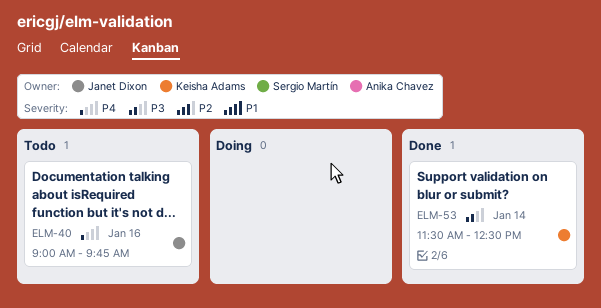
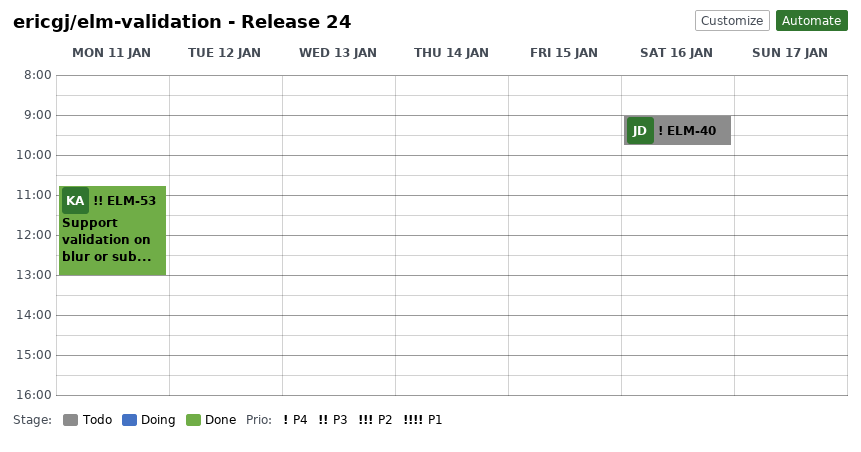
ELM-53, day: Jan 14 -> Jan 11
ELM-53, begins: 11:30 -> 10:45
ELM-53, ends: 12:30 -> 13:00

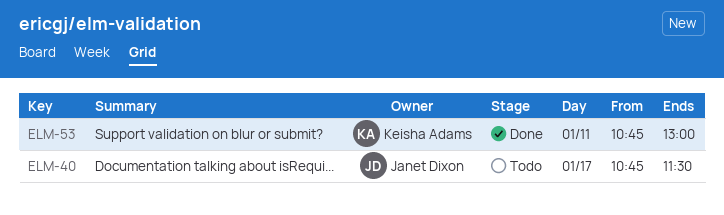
ELM-40, day: Jan 16 -> Jan 17
ELM-40, begins: 09:00 -> 10:45
ELM-40, ends: 09:45 -> 11:30

